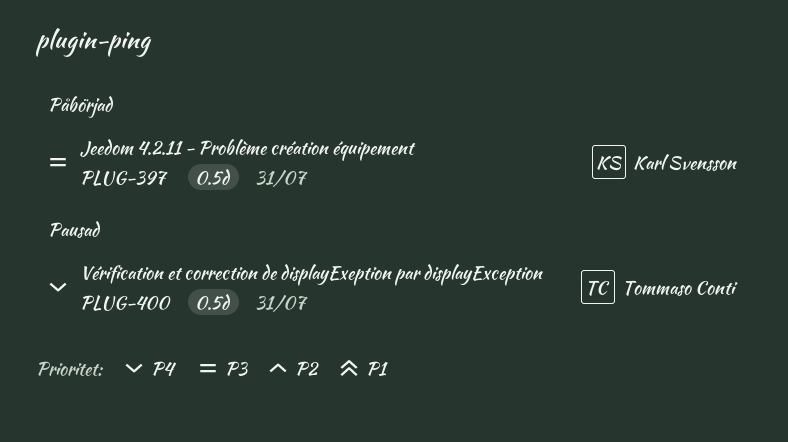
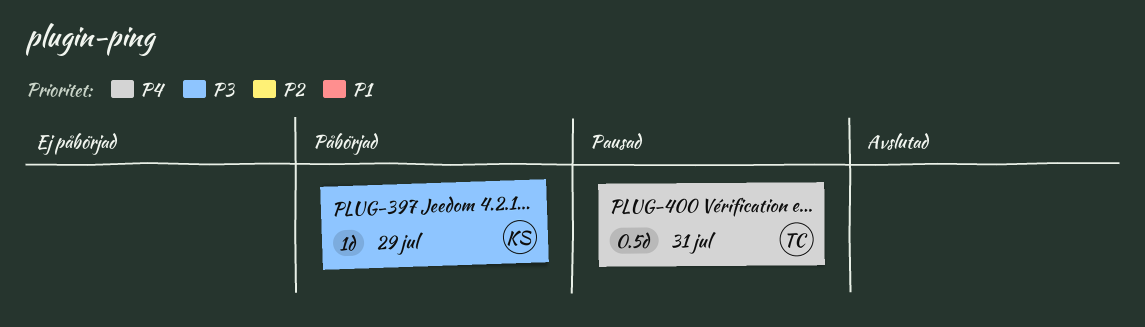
PLUG-397, estimate: 0.5d -> 1d
PLUG-397, due: Jul 31 -> Jul 29

